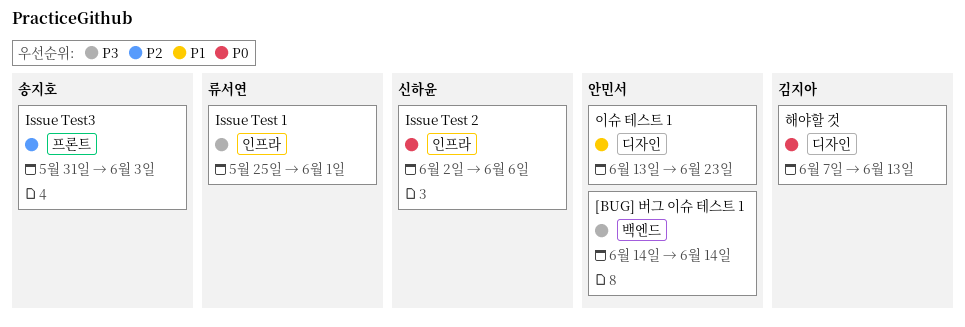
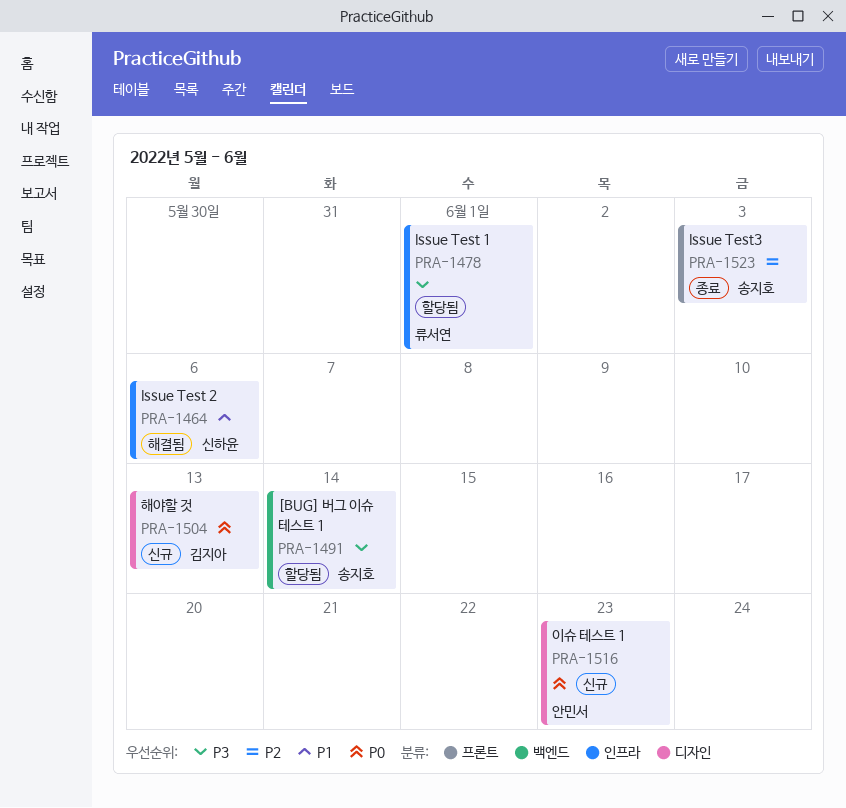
[BUG] 버그 이슈 테스트 1, owner: 안민서 -> 송지호
Issue Test 2, priority: P0 -> P1
이슈 테스트 1, priority: P1 -> P0

